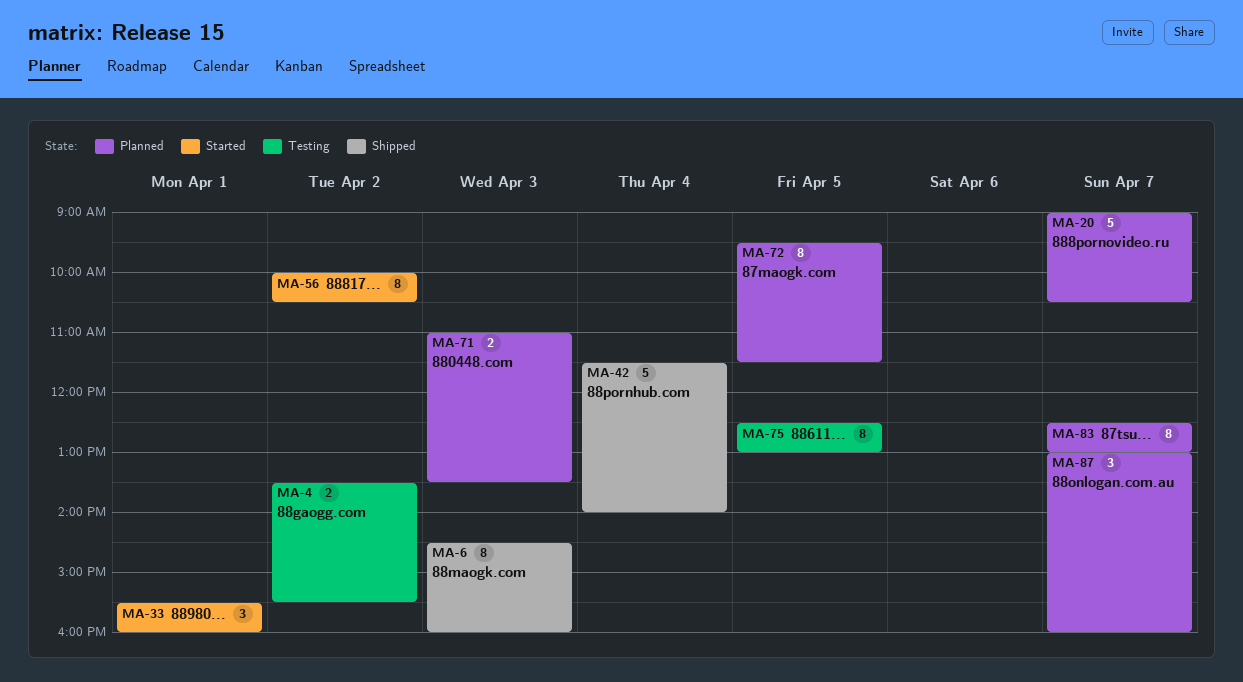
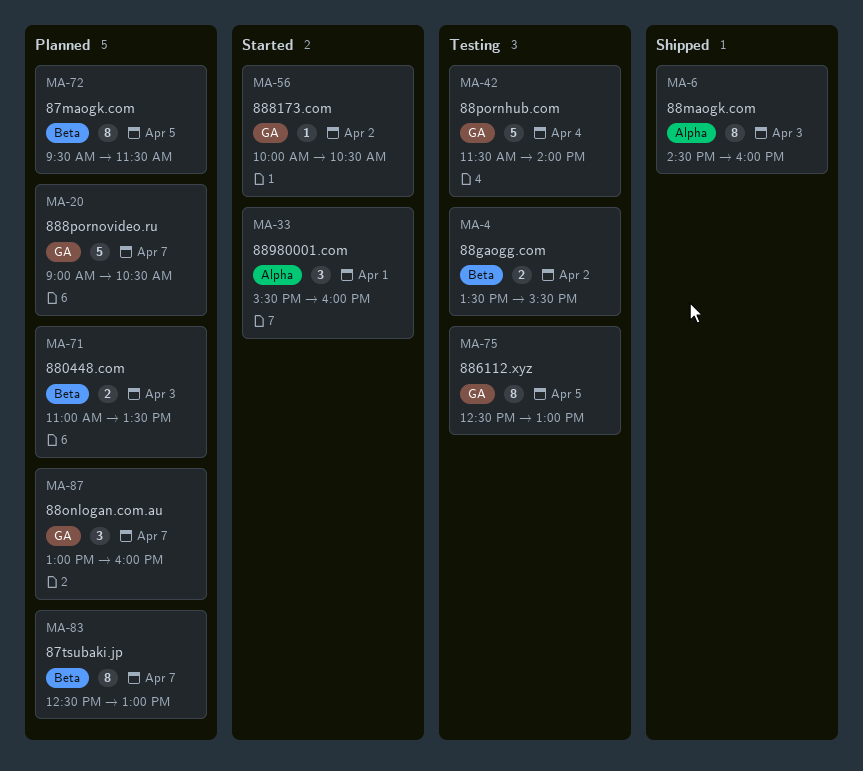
MA-42, status: Shipped -> Testing
MA-56, estimate: 8 -> 1

